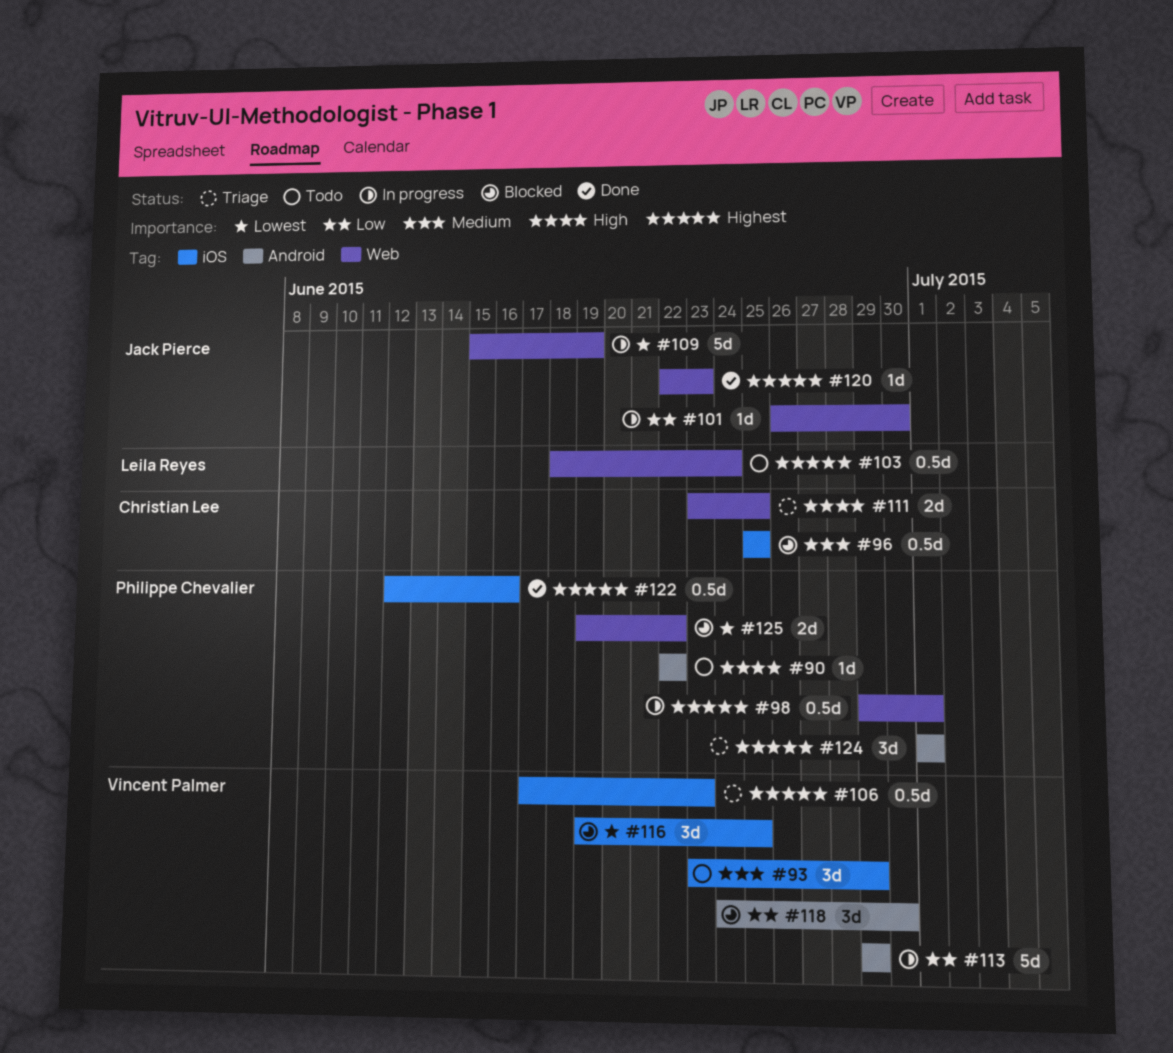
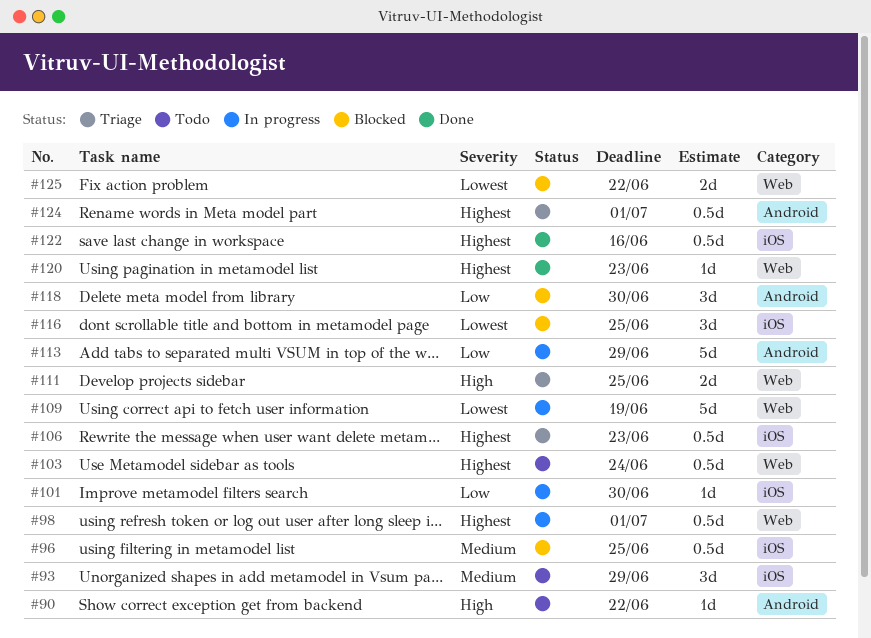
#101, label: Web -> iOS
#124, estimate: 3d -> 0.5d

